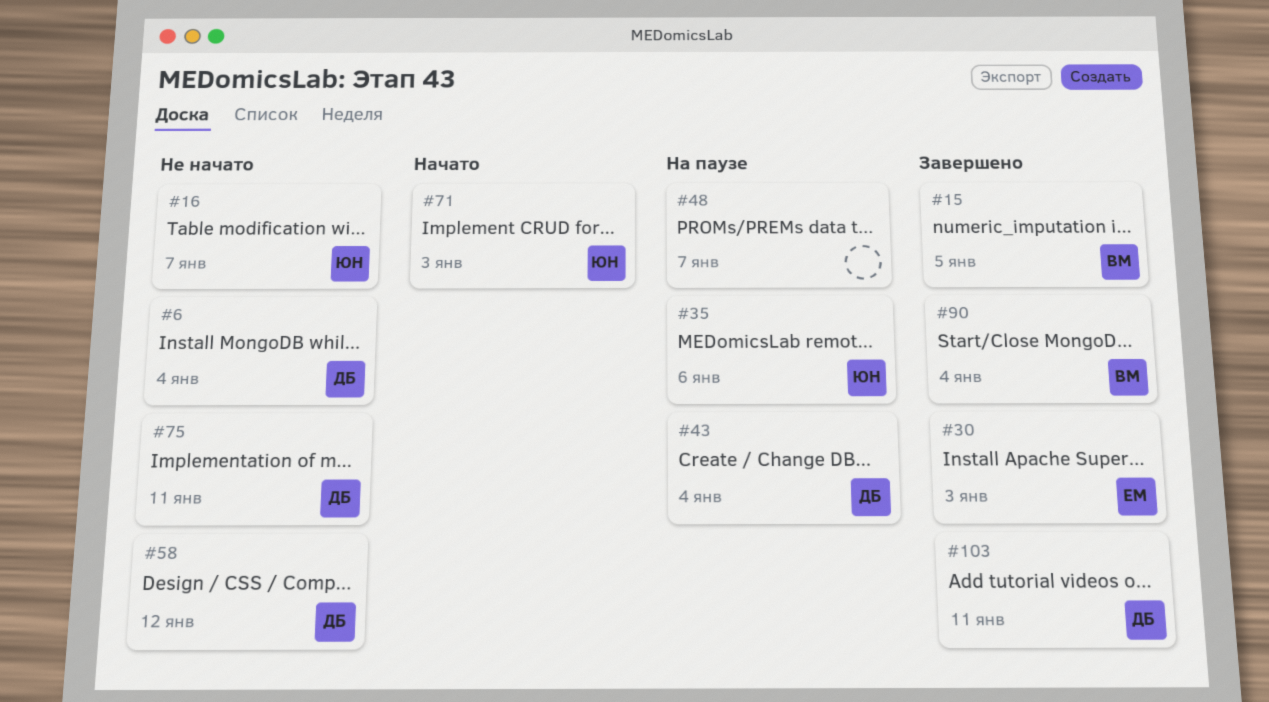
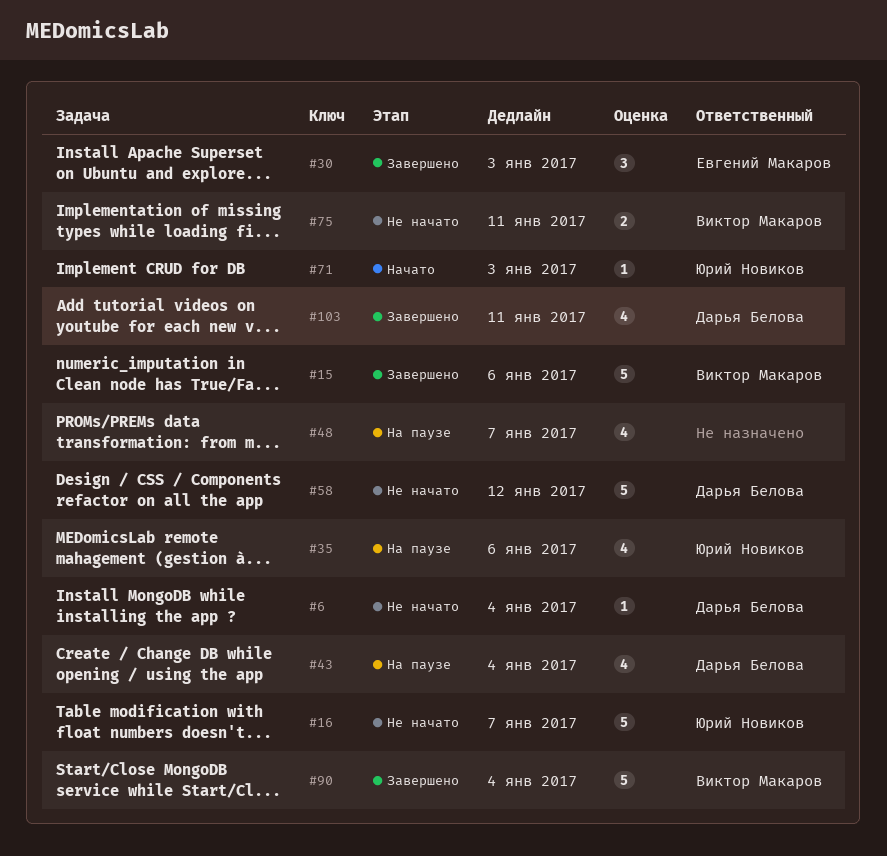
#15, due: Jan 5 -> Jan 6
#75, owner: Дарья Белова -> Виктор Макаров

